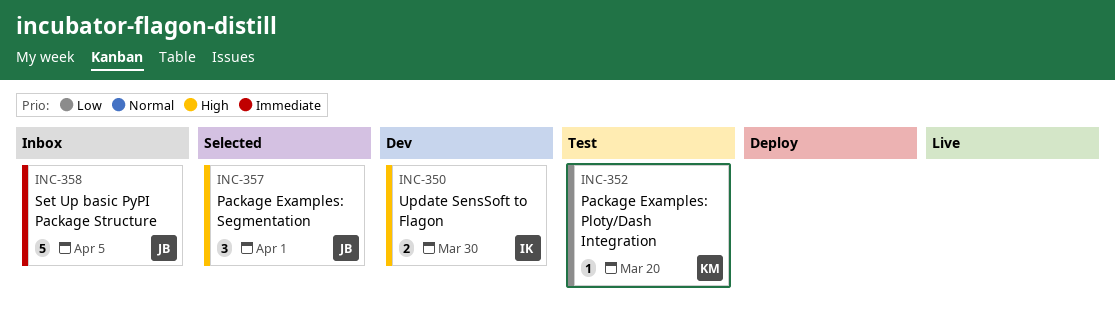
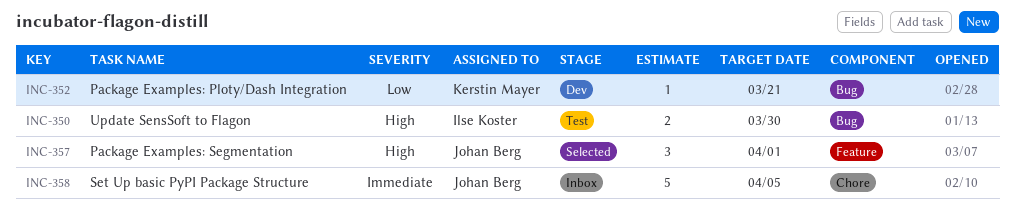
INC-350, status: Dev -> Test
INC-352, status: Test -> Dev
INC-352, due: Mar 20 -> Mar 21

